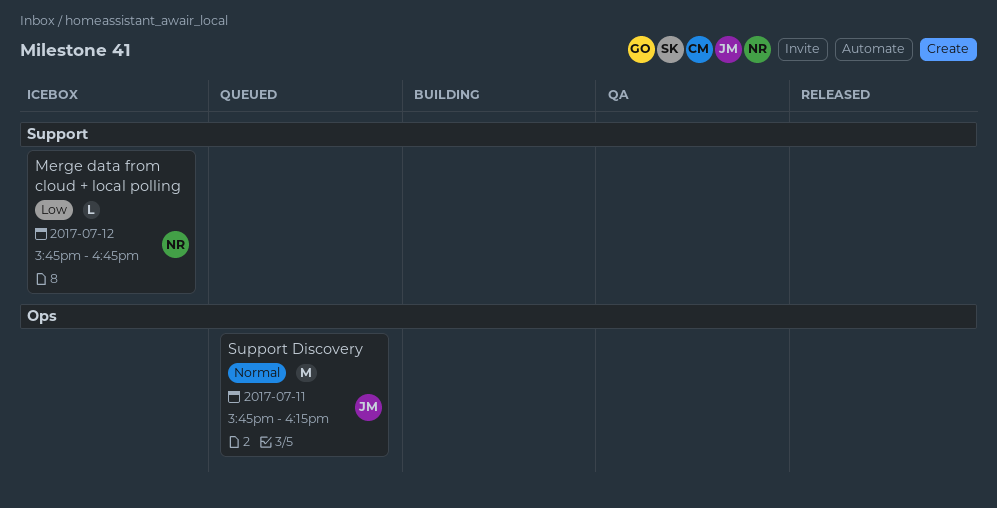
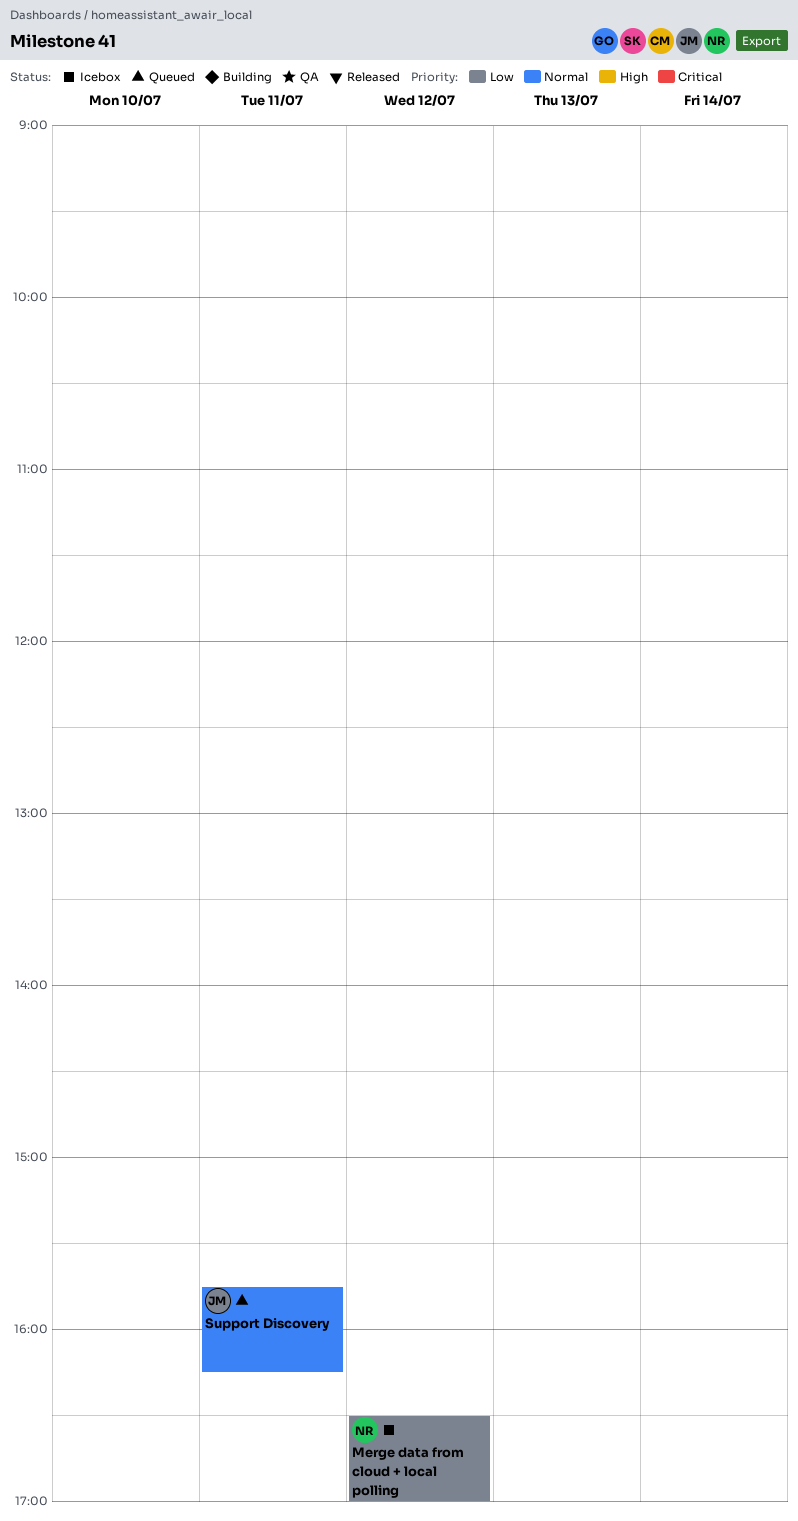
Merge data from cloud + local polling, begins: 15:45 -> 16:30
Merge data from cloud + local polling, ends: 16:45 -> 17:00

